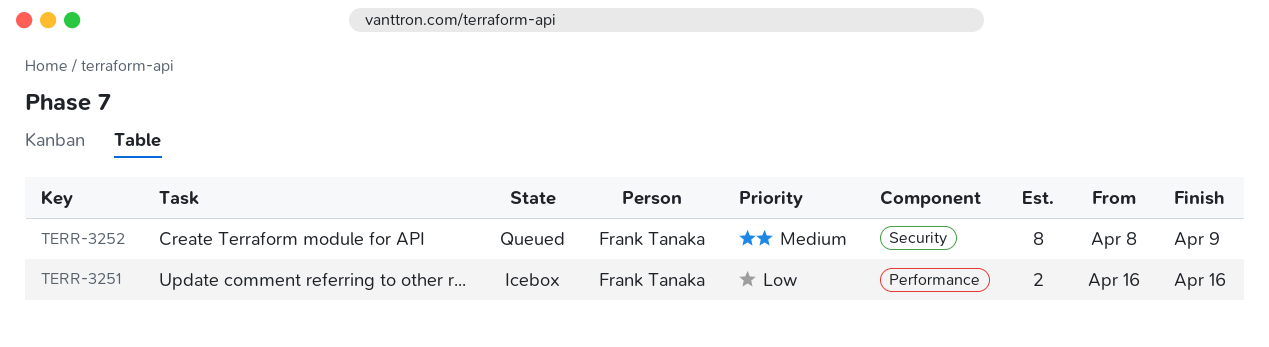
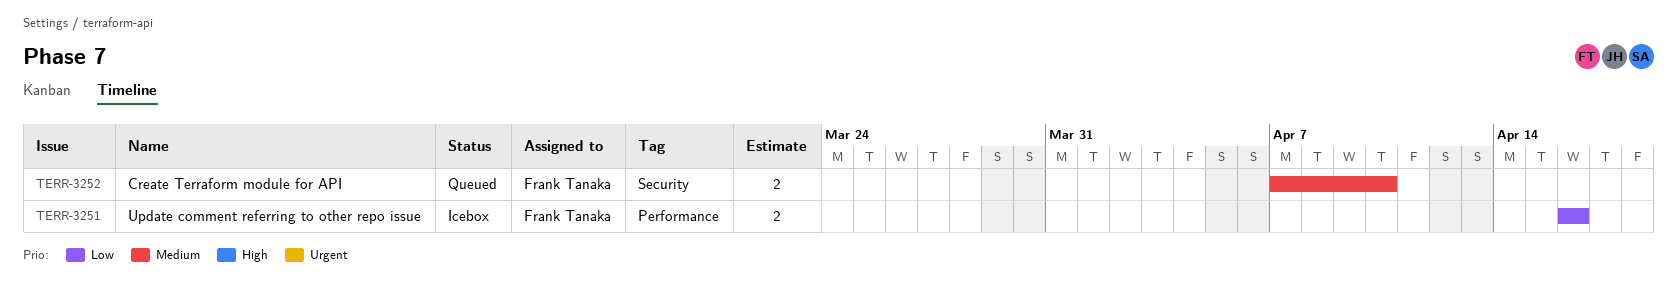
TERR-3252, estimate: 8 -> 2
TERR-3252, start: Apr 8 -> Apr 7
TERR-3252, due: Apr 9 -> Apr 10

